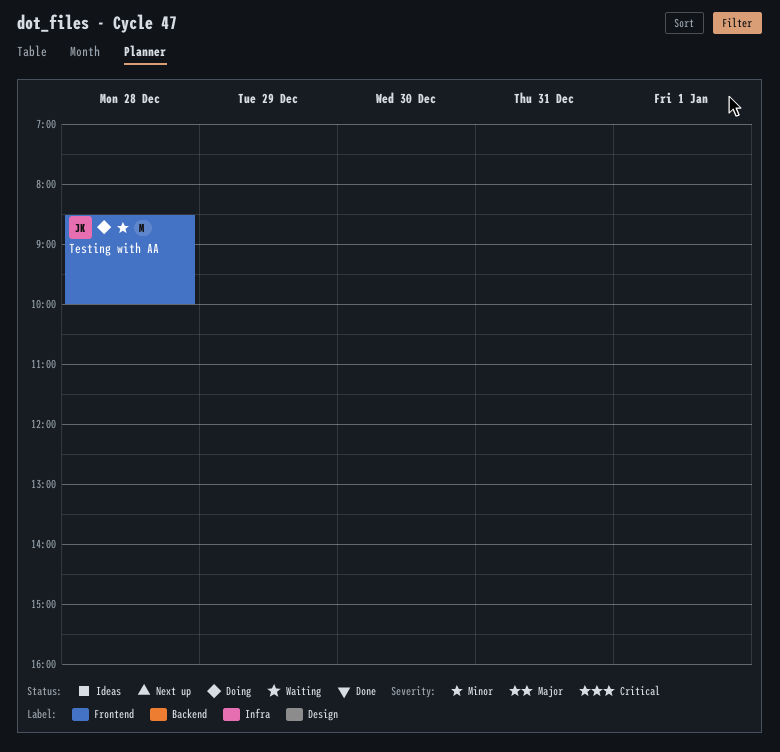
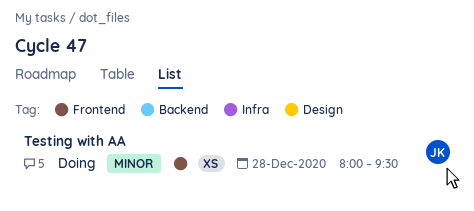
Testing with AA, estimate: M -> XS
Testing with AA, begins: 08:30 -> 08:00
Testing with AA, ends: 10:00 -> 09:30

